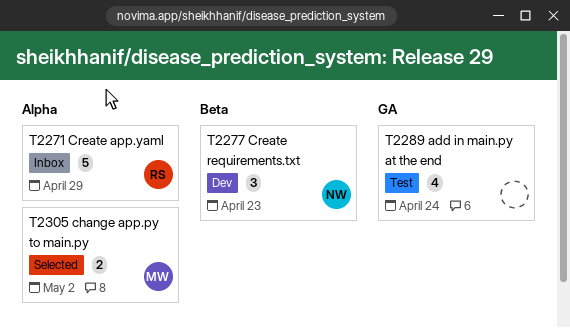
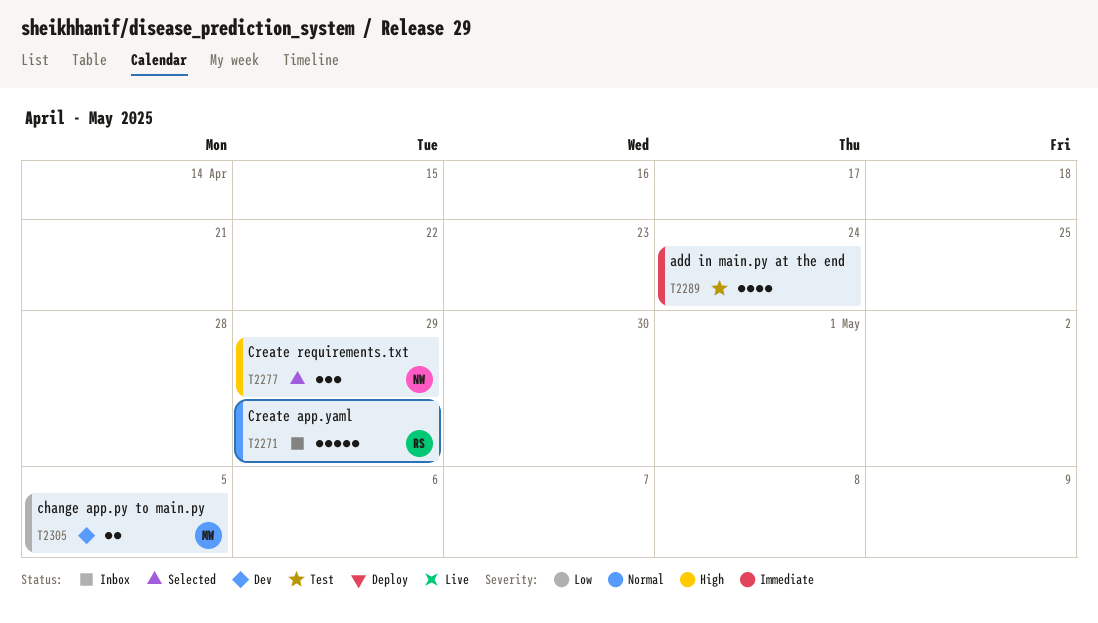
T2277, status: Dev -> Selected
T2277, due: Apr 23 -> Apr 29
T2305, status: Selected -> Dev
T2305, due: May 2 -> May 5

